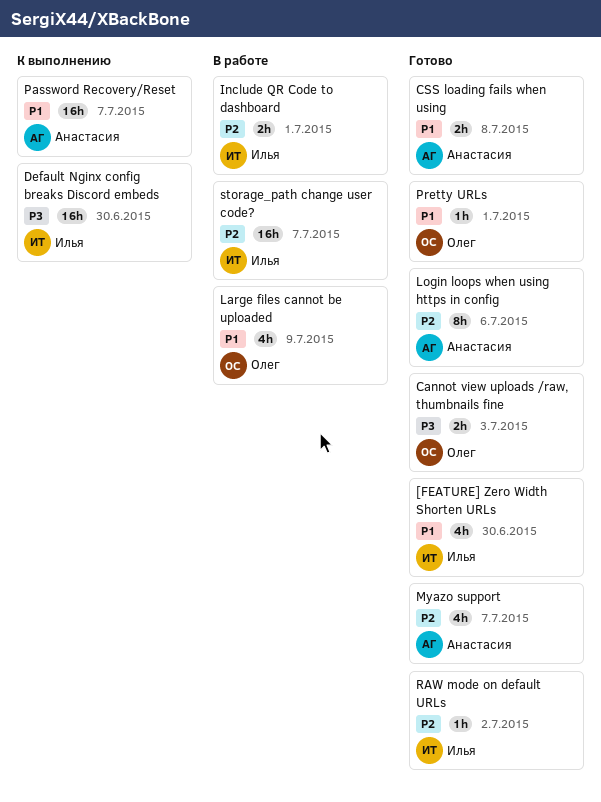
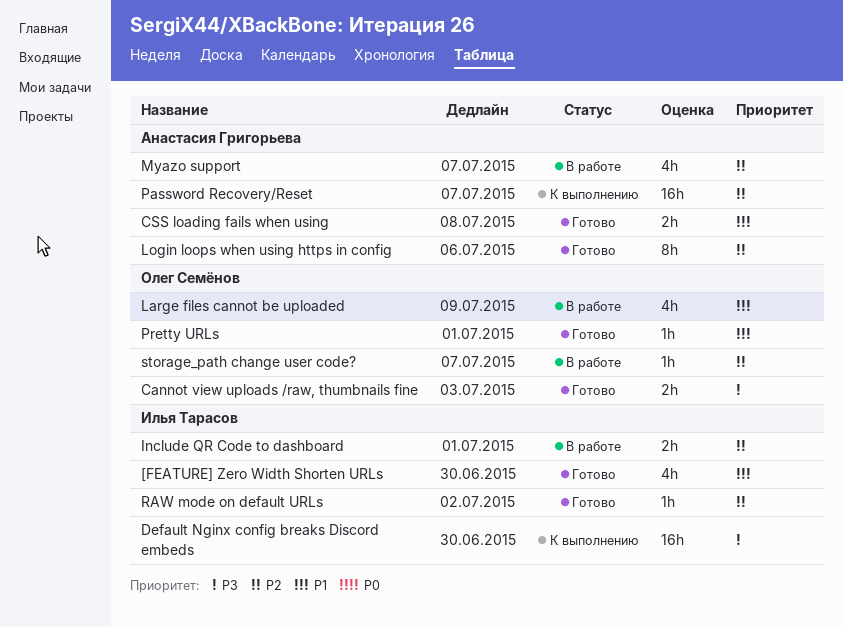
Myazo support, status: Готово -> В работе
Password Recovery/Reset, priority: P1 -> P2
storage_path change user code?, owner: Илья Тарасов -> Олег Семёнов
storage_path change user code?, estimate: 16h -> 1h

